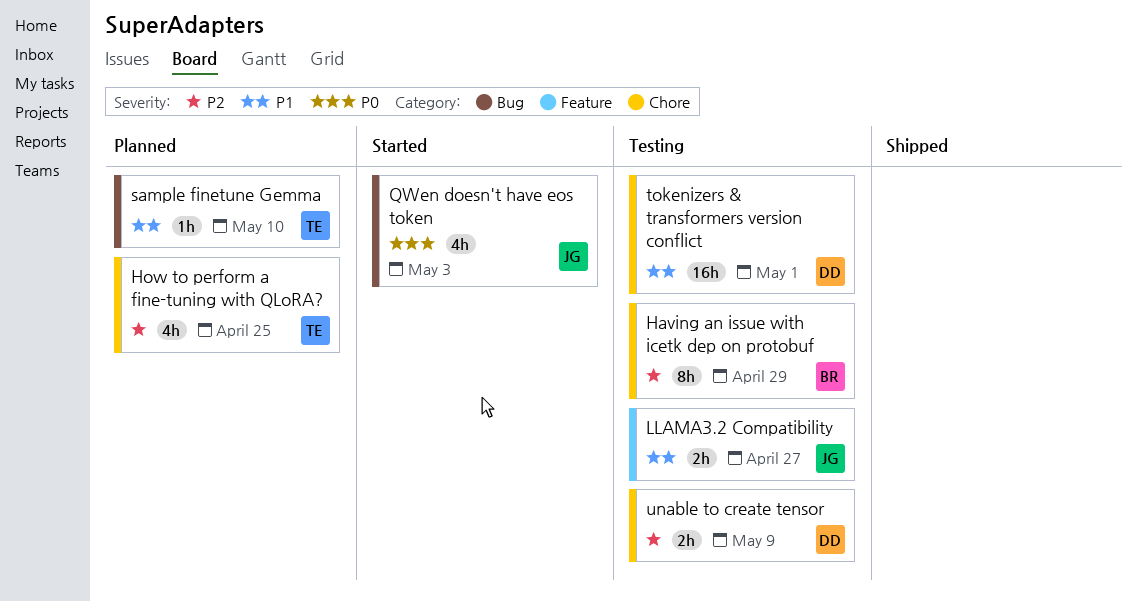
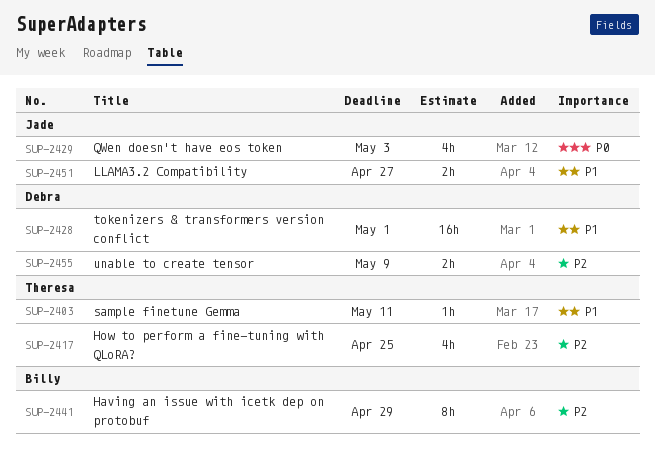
sample finetune Gemma, due: May 10 -> May 11

